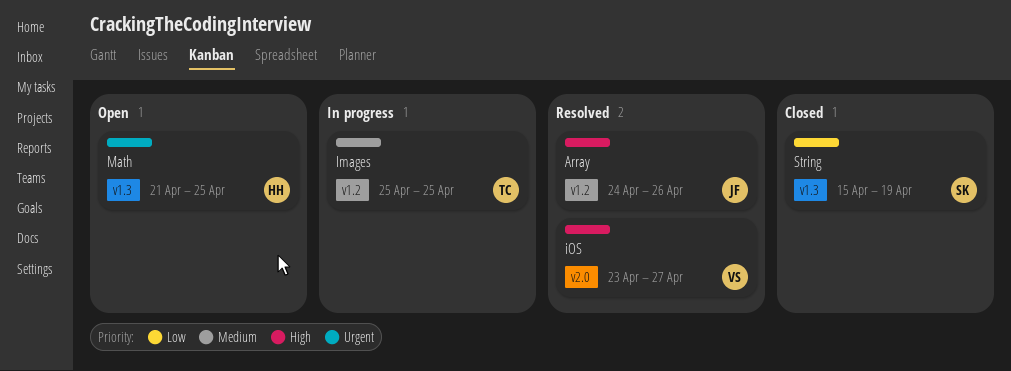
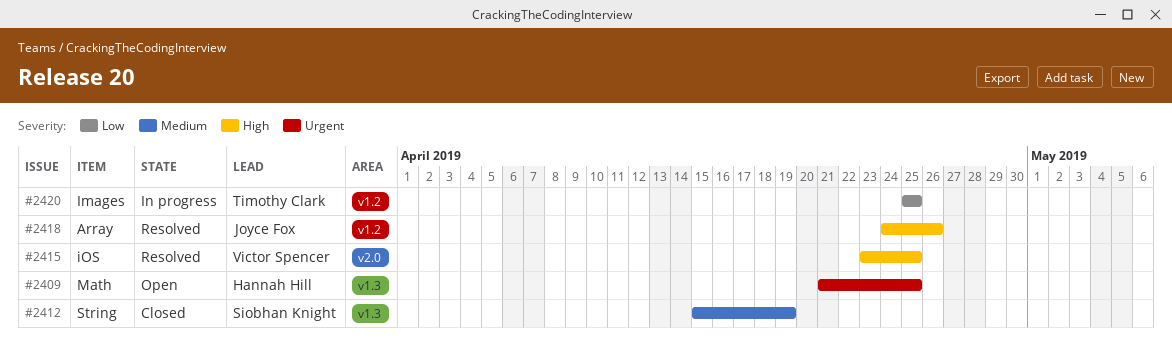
Images, priority: Medium -> Low
iOS, due: Apr 27 -> Apr 25
String, priority: Low -> Medium

